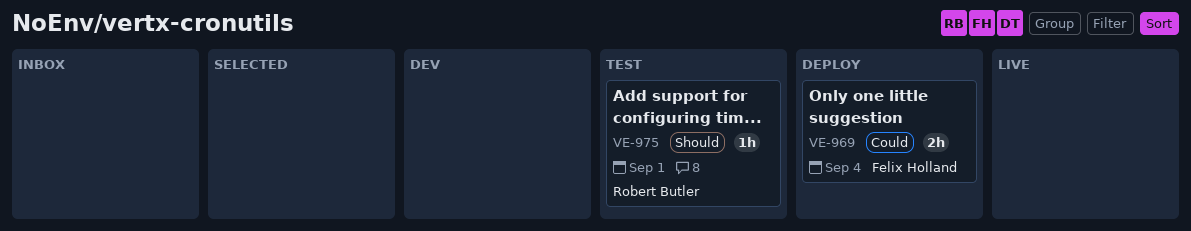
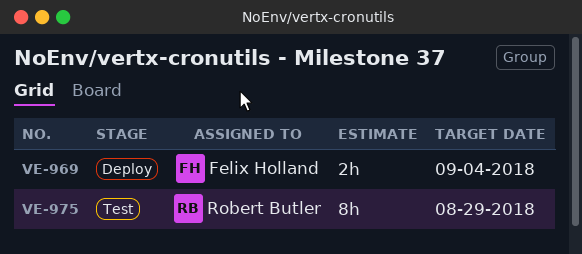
VE-975, estimate: 1h -> 8h
VE-975, due: Sep 1 -> Aug 29

